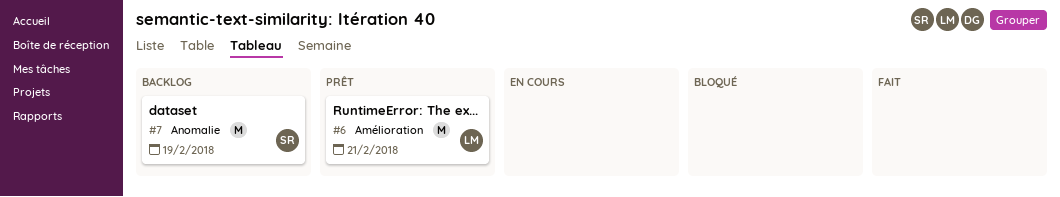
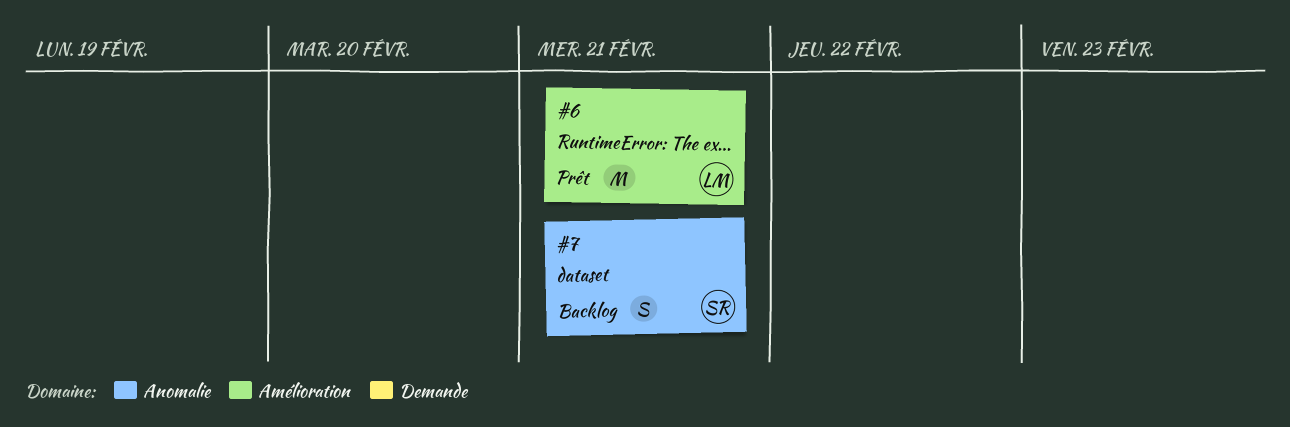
#7, estimate: M -> S
#7, due: Feb 19 -> Feb 21

